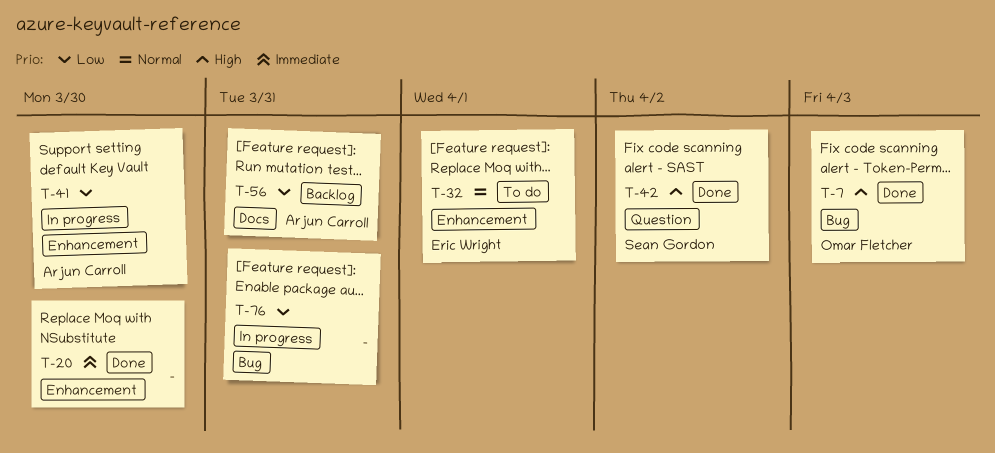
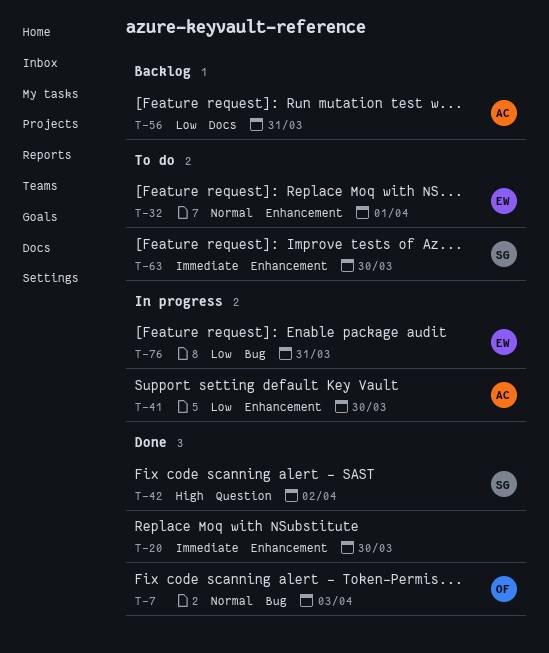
T-7, priority: High -> Normal
T-63: none -> present
T-76, owner: none -> Eric Wright

